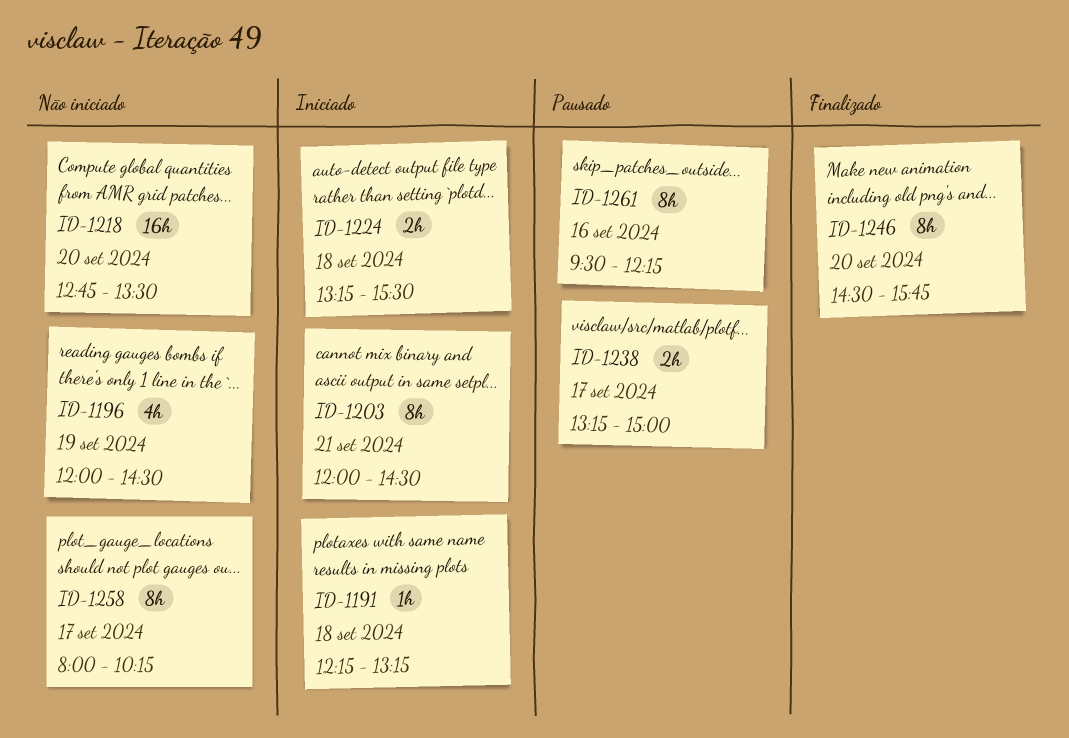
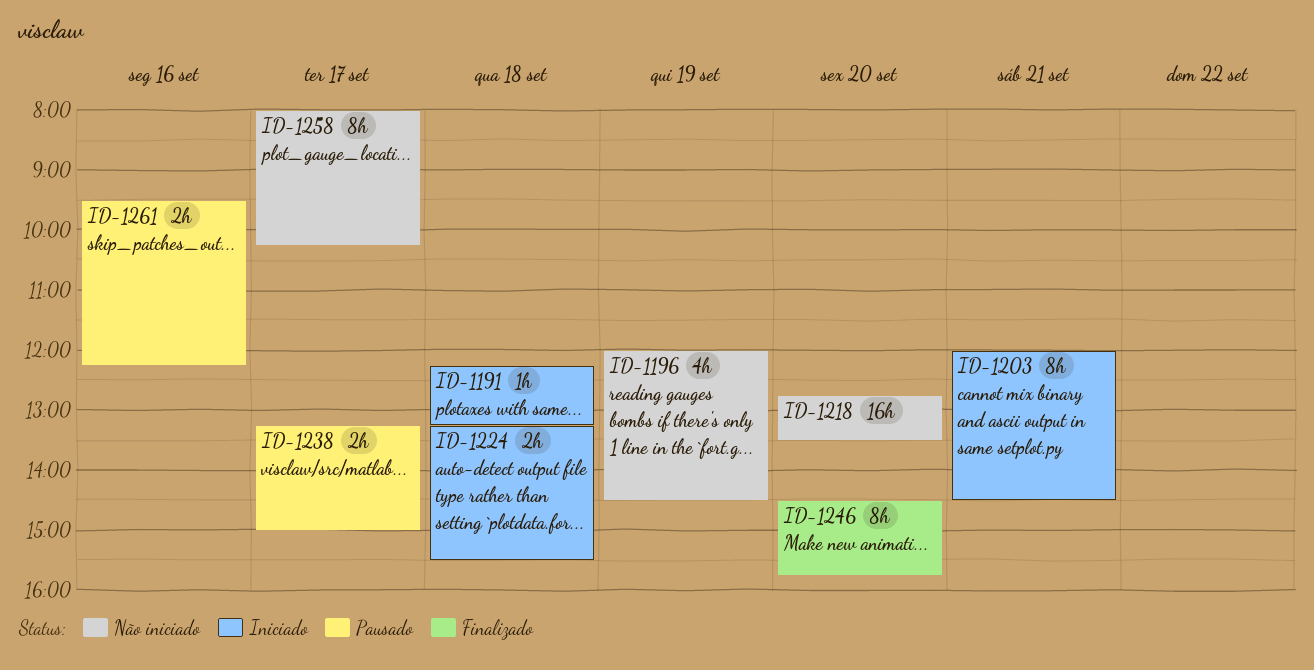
ID-1261, estimate: 8h -> 2h

